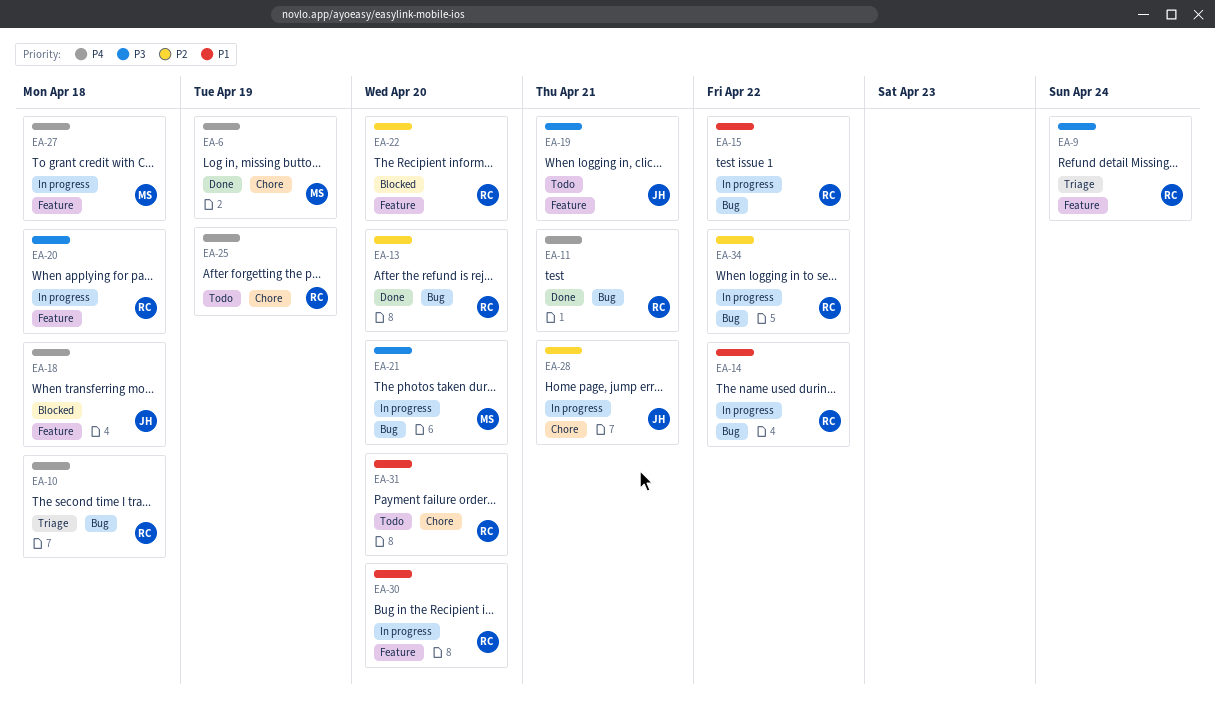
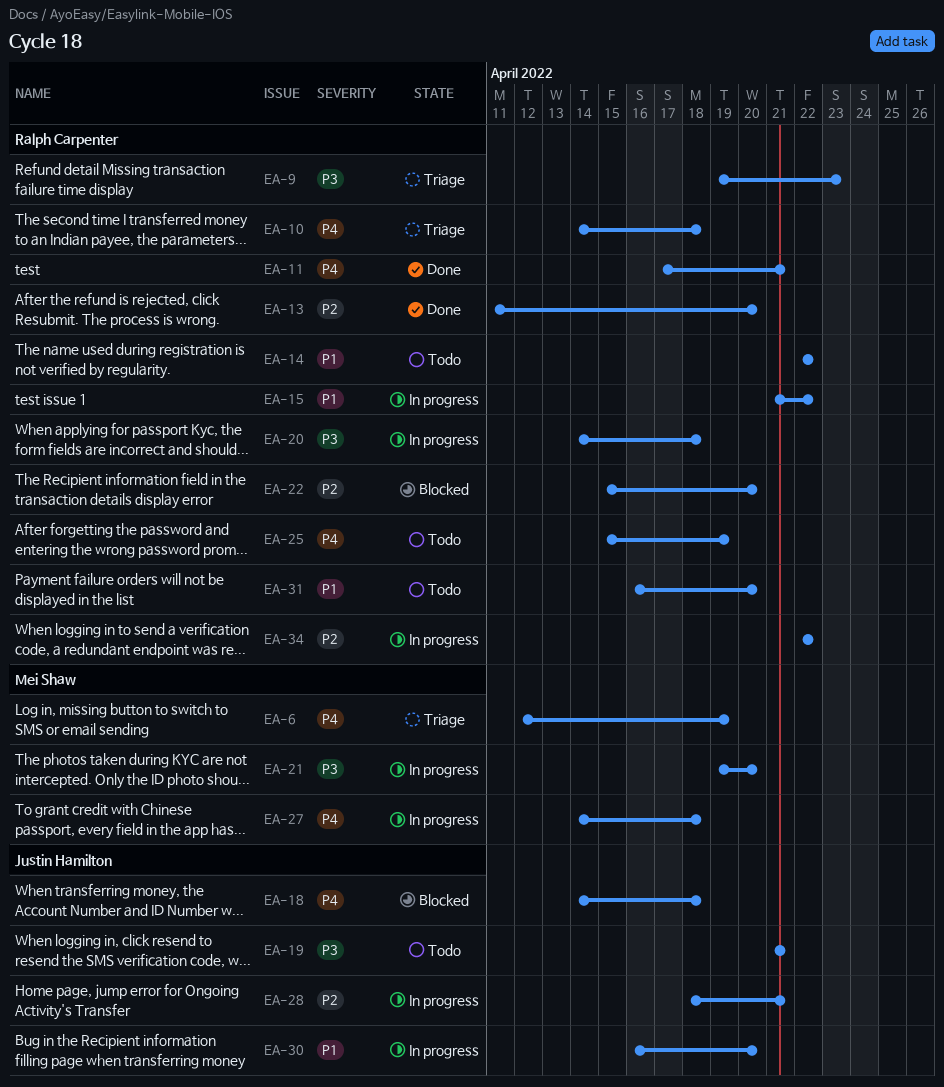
EA-6, status: Done -> Triage
EA-9, due: Apr 24 -> Apr 23
EA-14, status: In progress -> Todo
EA-30, owner: Ralph Carpenter -> Justin Hamilton

